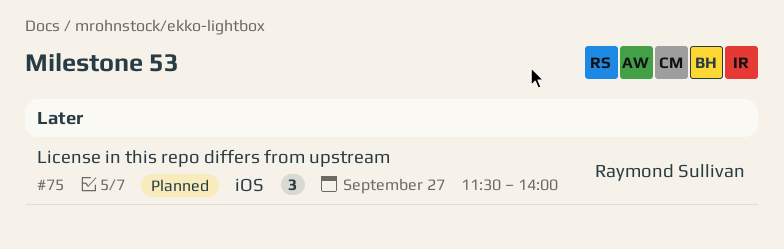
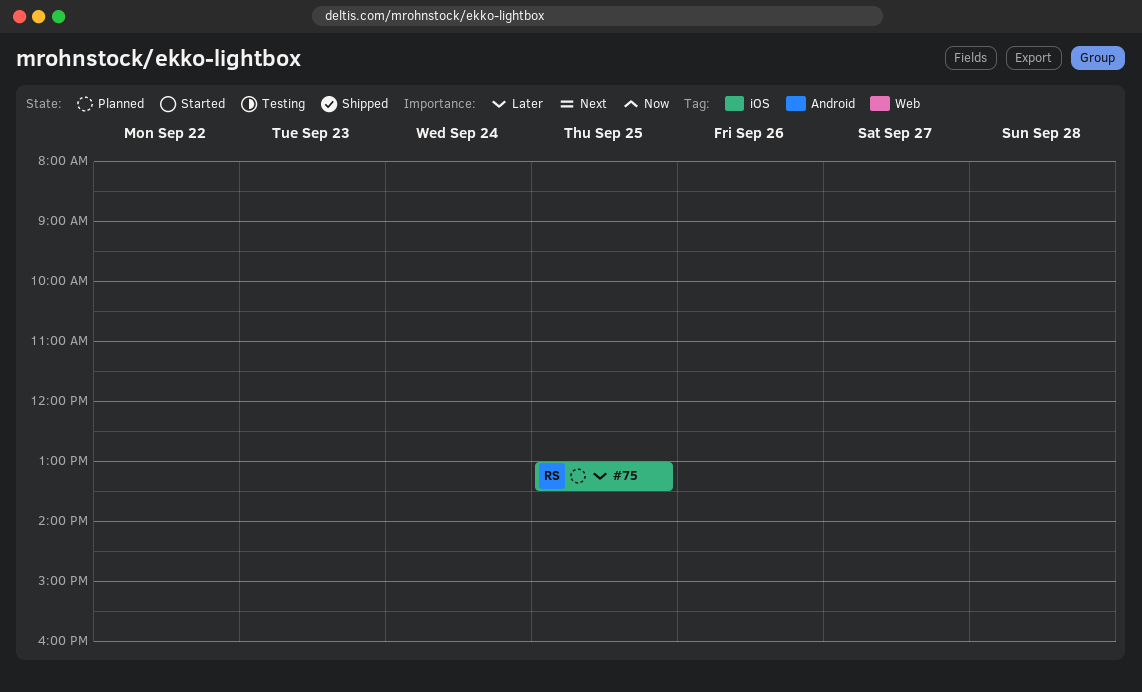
#75, day: Sep 27 -> Sep 25
#75, begins: 11:30 -> 13:00
#75, ends: 14:00 -> 13:30

